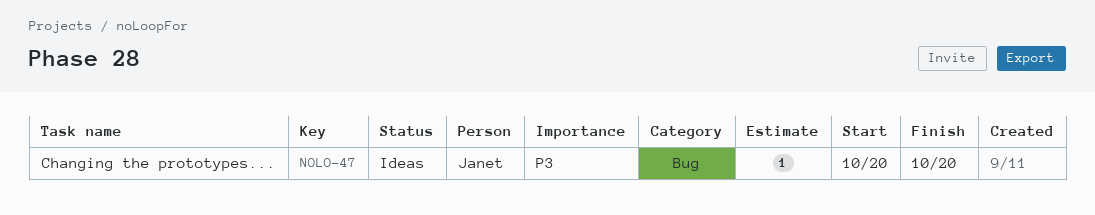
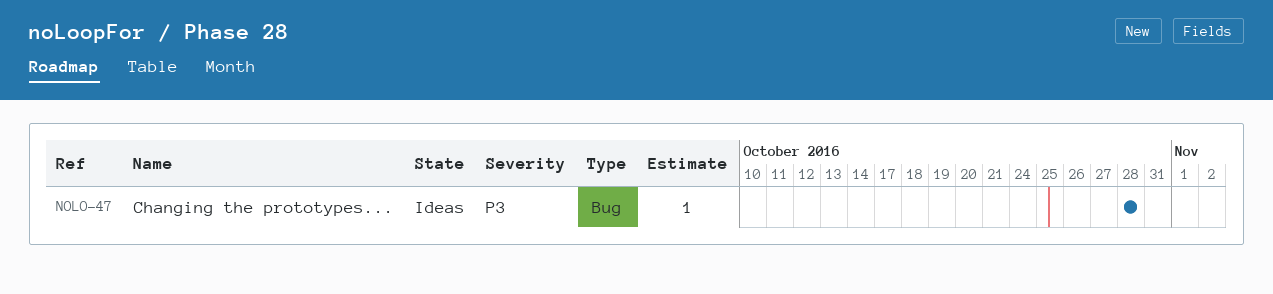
NOLO-47, start: Oct 20 -> Oct 28
NOLO-47, due: Oct 20 -> Oct 28

